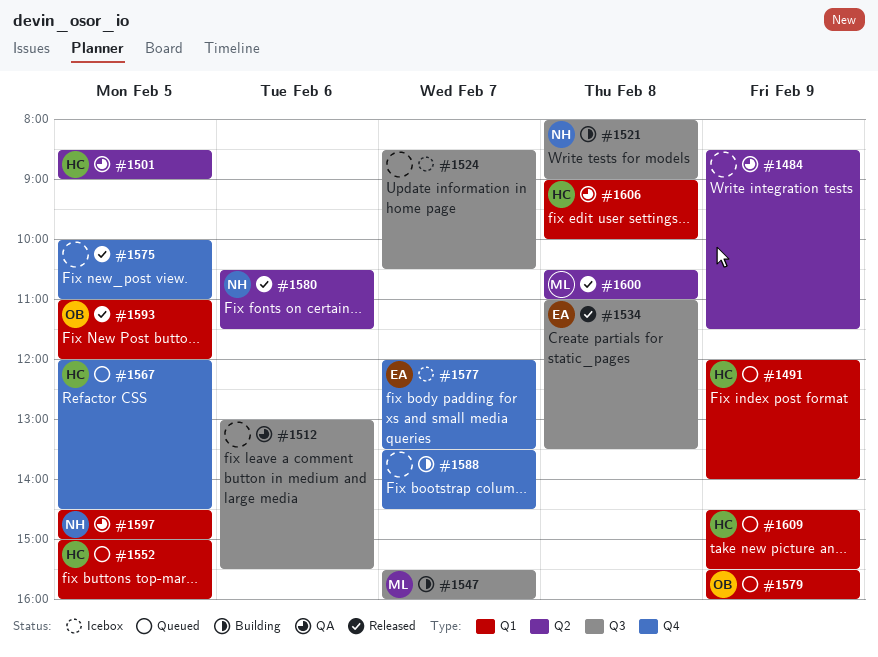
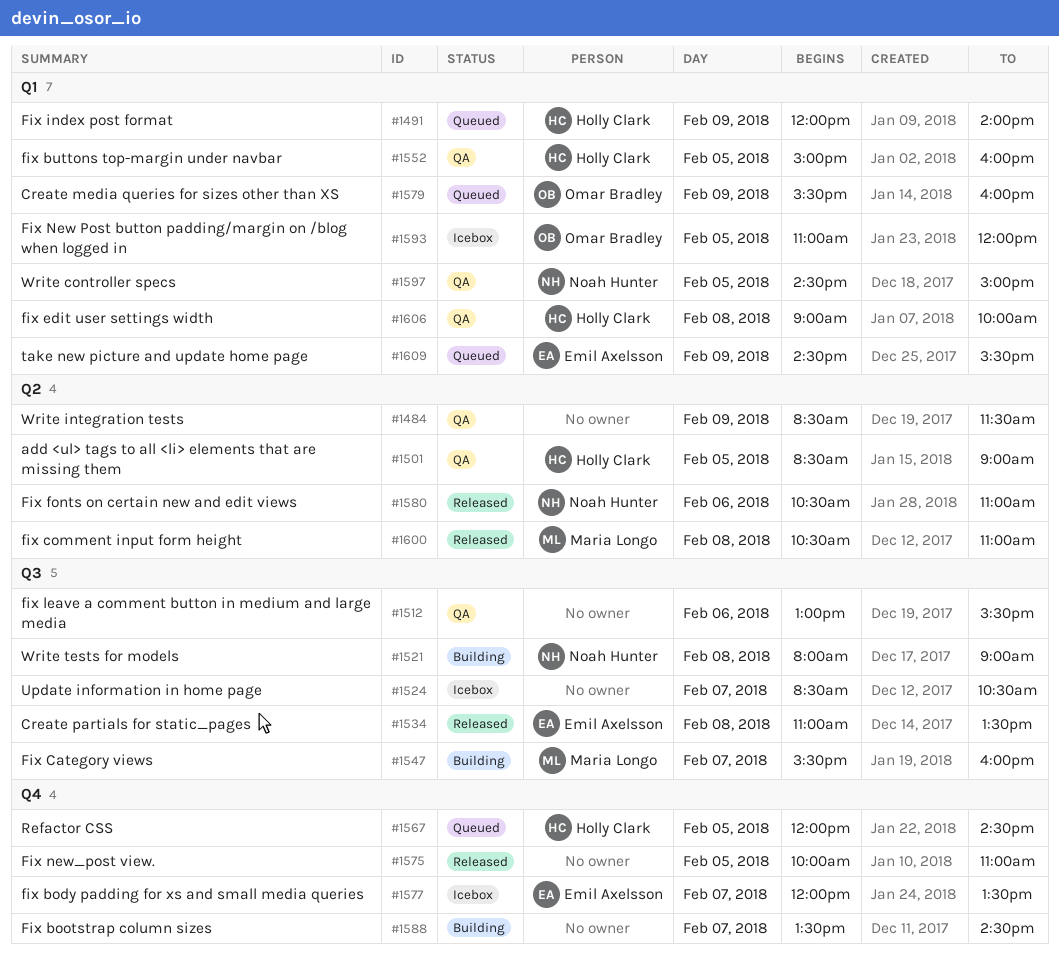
#1552, status: Queued -> QA
#1580, ends: 11:30 -> 11:00
#1593, status: Released -> Icebox
#1609, owner: Holly Clark -> Emil Axelsson

